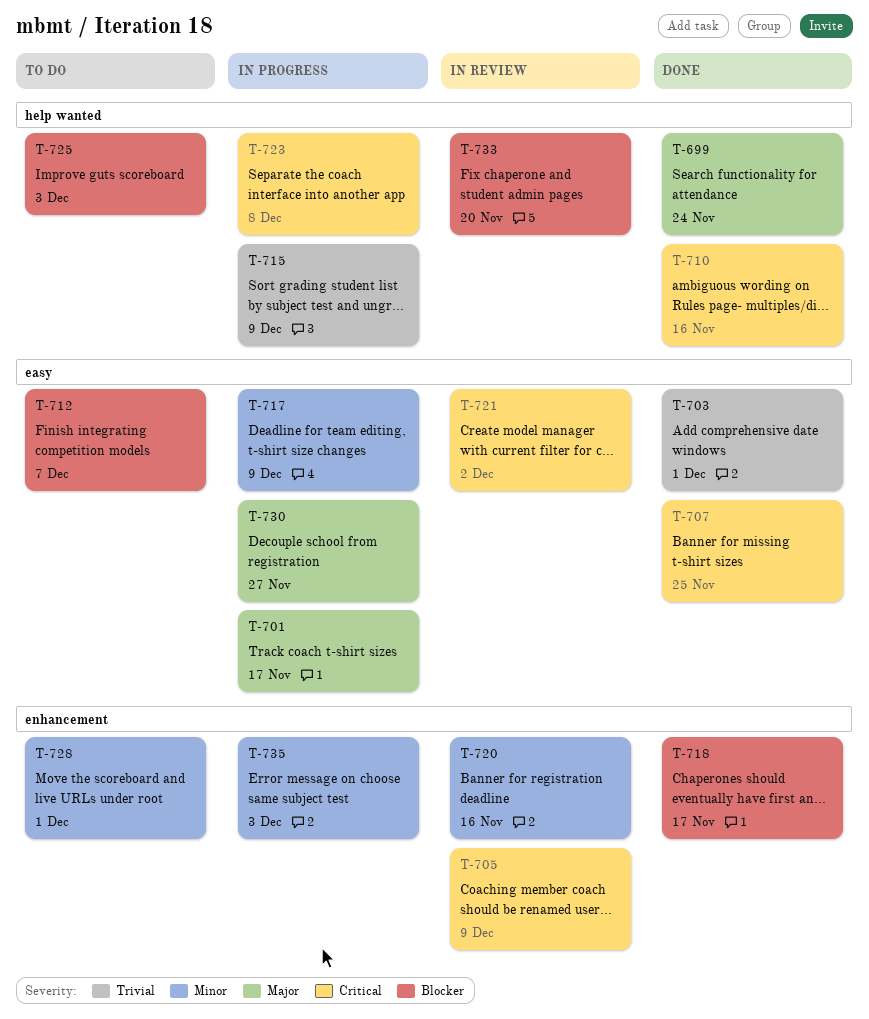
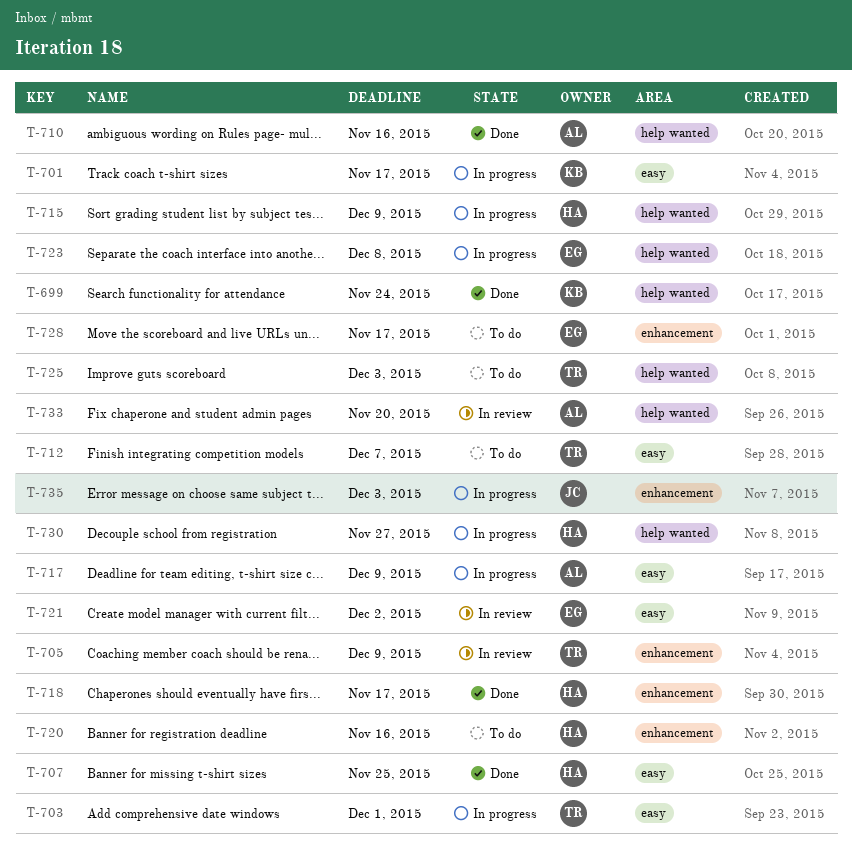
T-703, status: Done -> In progress
T-720, status: In review -> To do
T-728, due: Dec 1 -> Nov 17
T-730, label: easy -> help wanted

